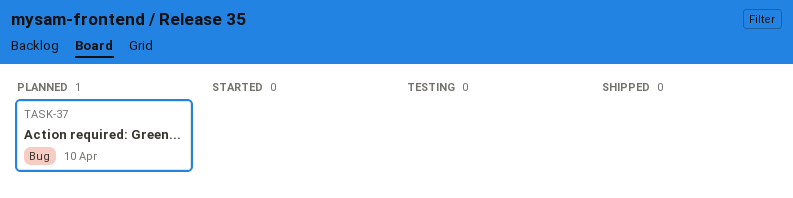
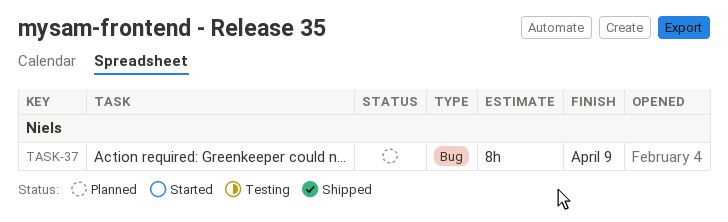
TASK-37, due: Apr 10 -> Apr 9

